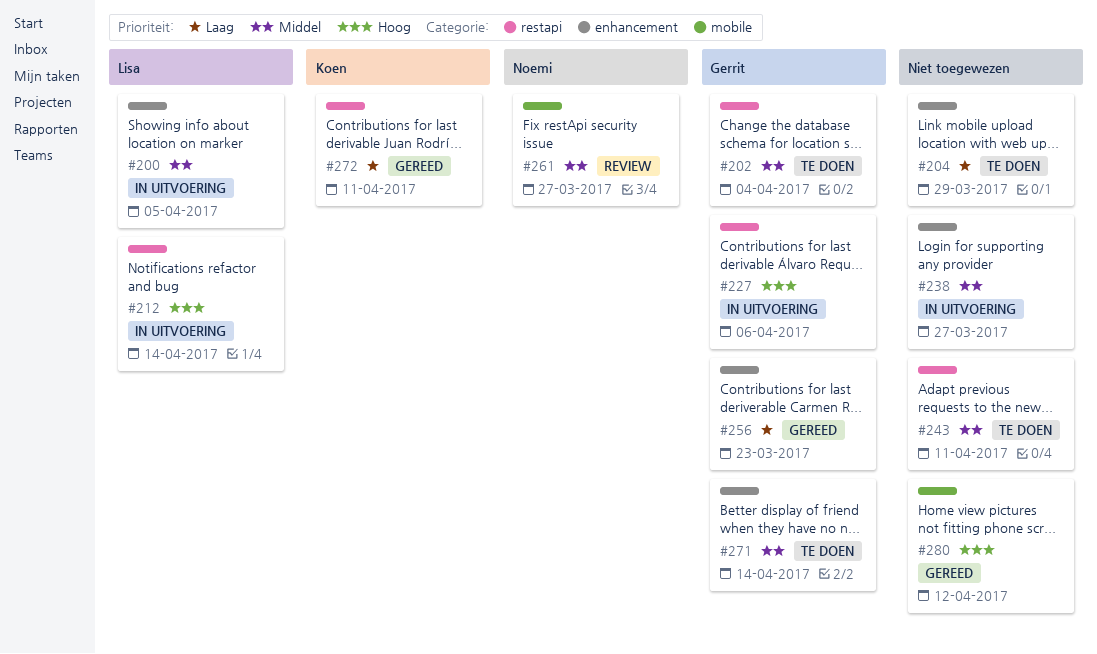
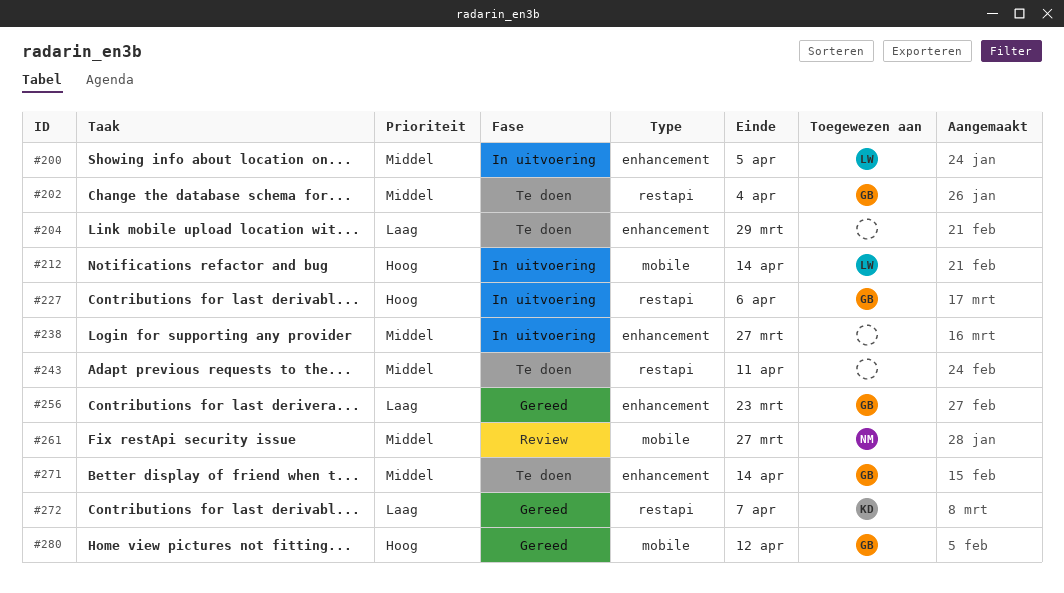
#212, label: restapi -> mobile
#272, due: Apr 11 -> Apr 7
#280, owner: none -> Gerrit

